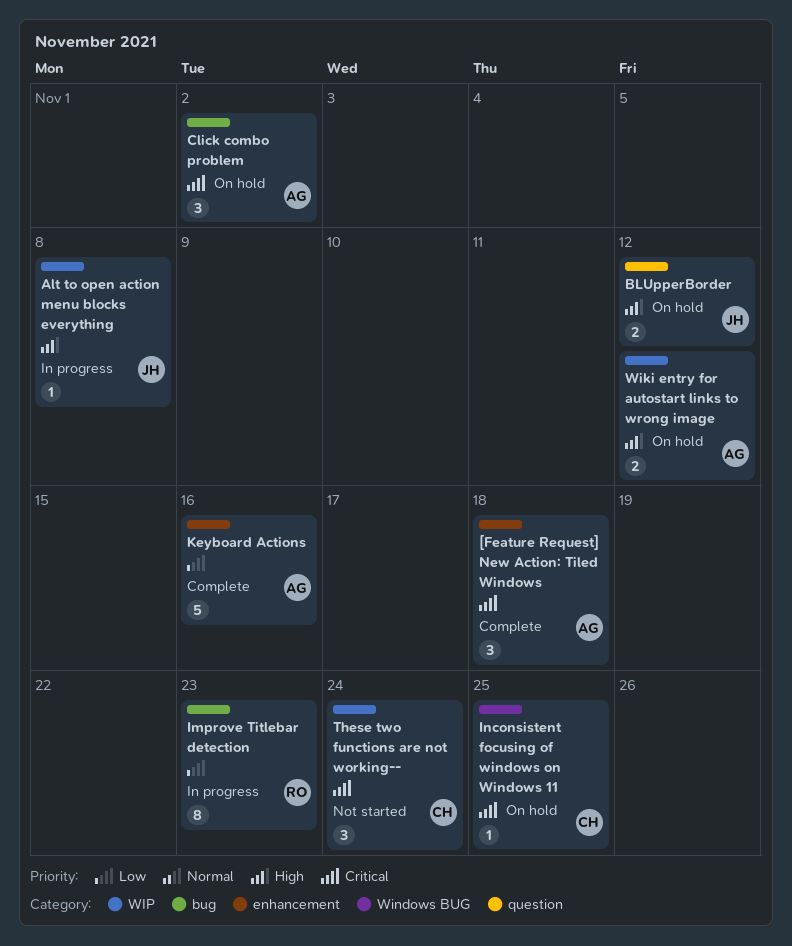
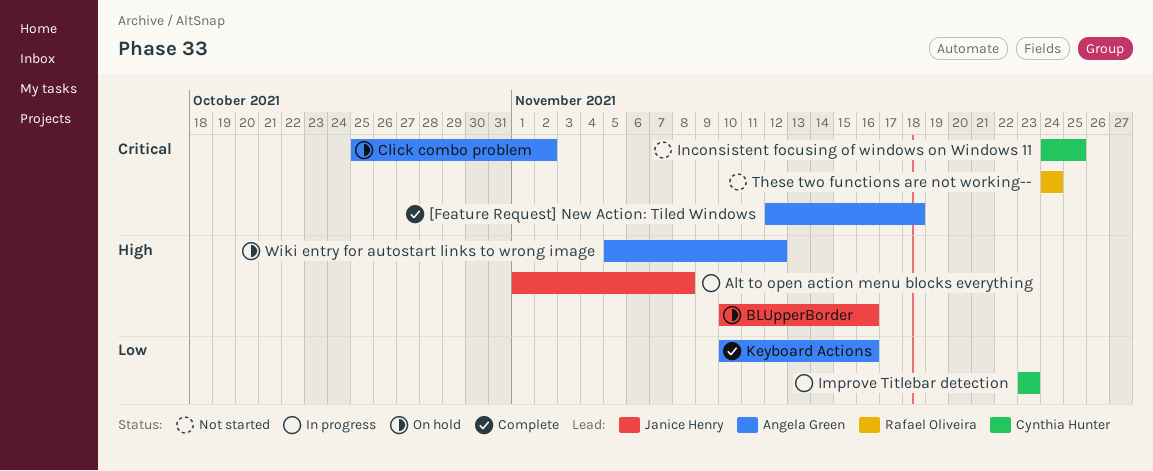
BLUpperBorder, due: Nov 12 -> Nov 16
Improve Titlebar detection, owner: Rafael Oliveira -> Cynthia Hunter
Inconsistent focusing of windows on Windows 11, status: On hold -> Not started
These two functions are not working--, owner: Cynthia Hunter -> Rafael Oliveira

